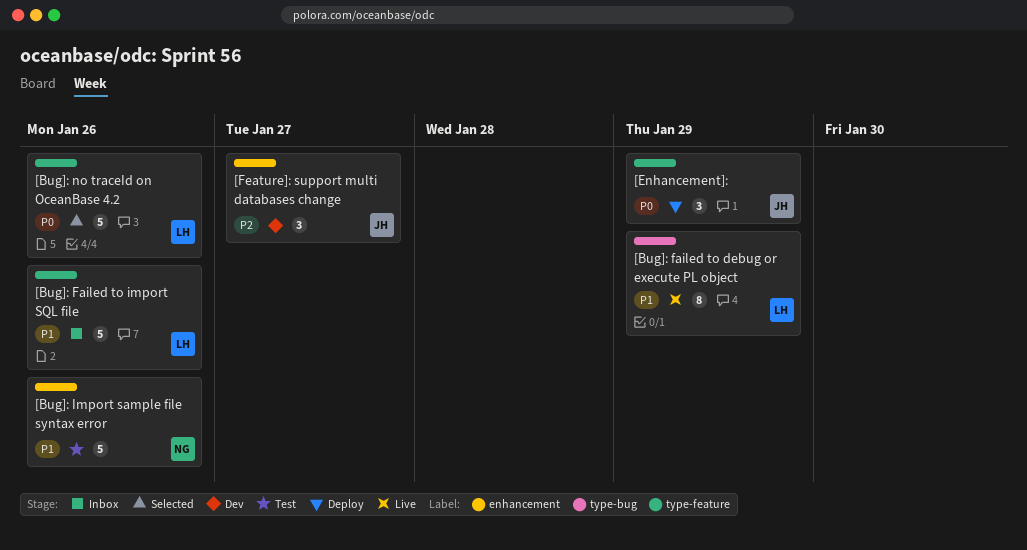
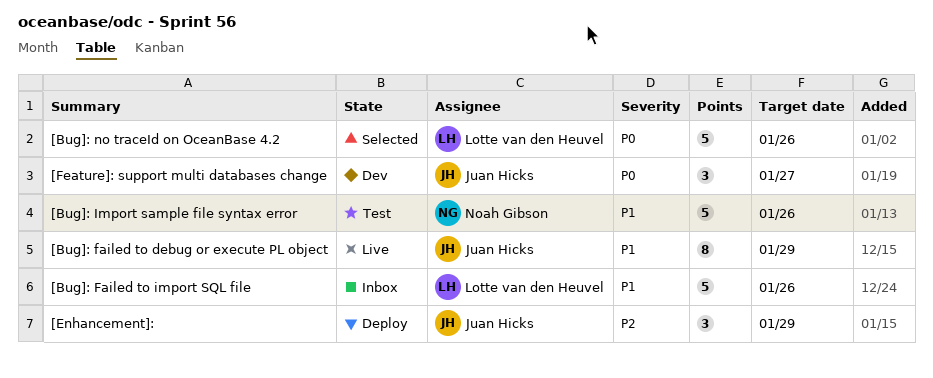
[Bug]: failed to debug or execute PL object, owner: Lotte van den Heuvel -> Juan Hicks
[Enhancement]:, priority: P0 -> P2
[Feature]: support multi databases change, priority: P2 -> P0

